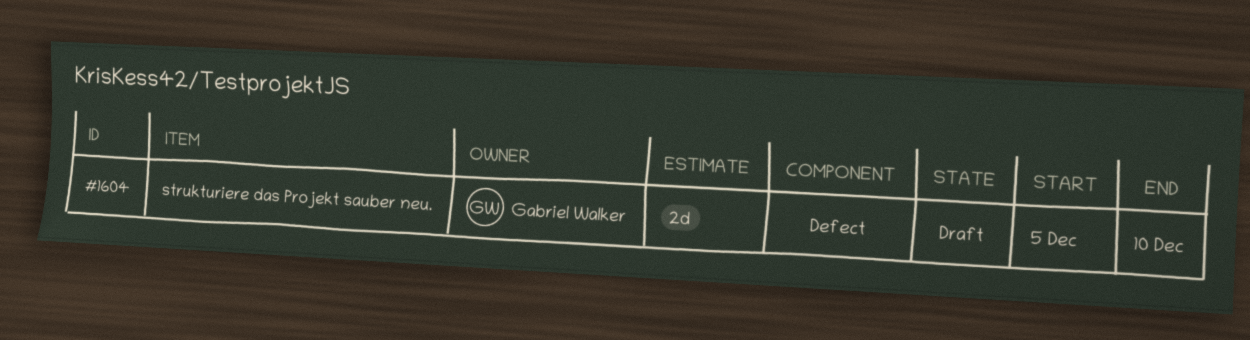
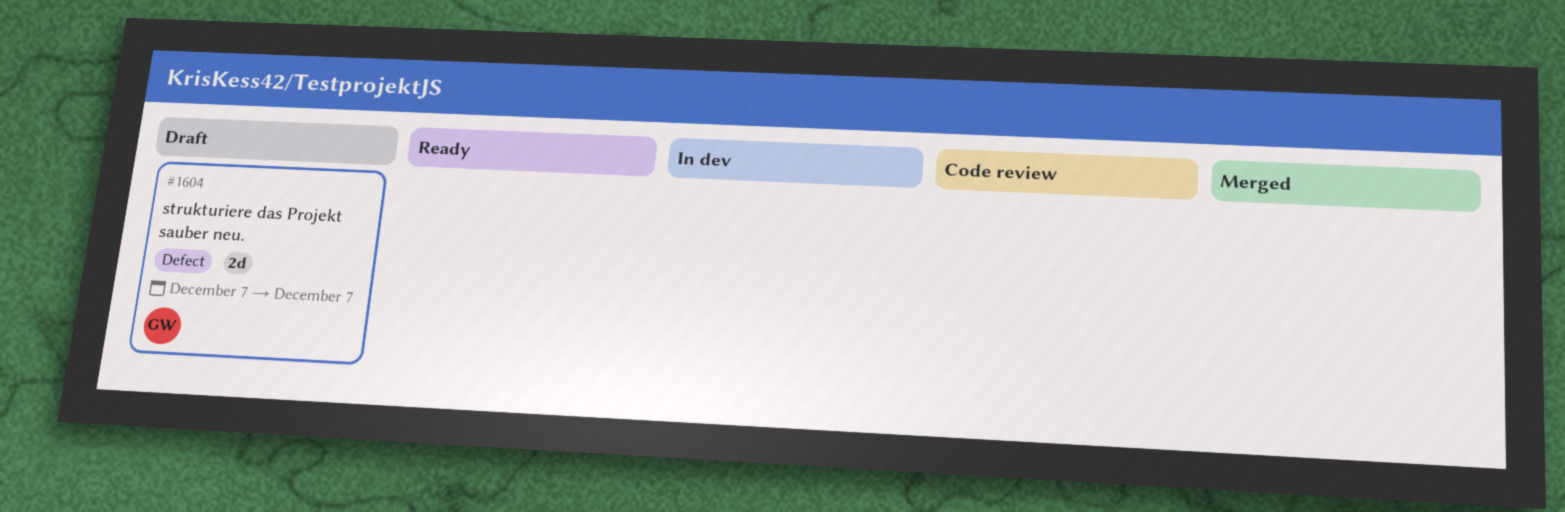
#1604, start: Dec 5 -> Dec 7
#1604, due: Dec 10 -> Dec 7

